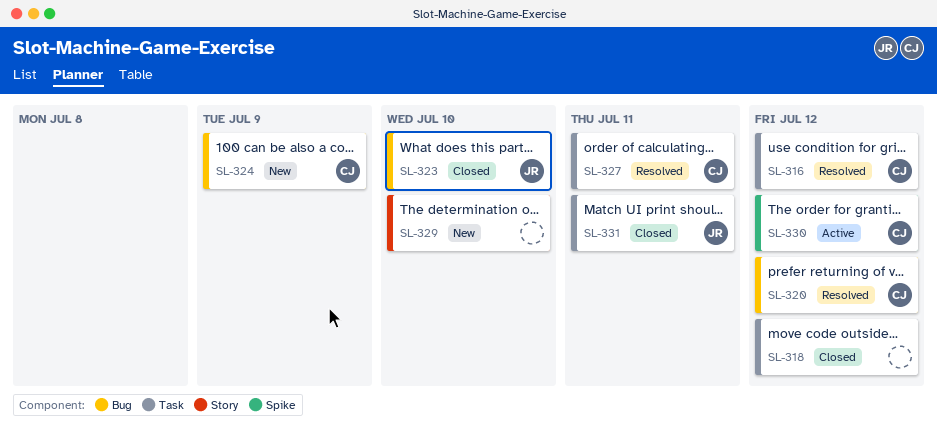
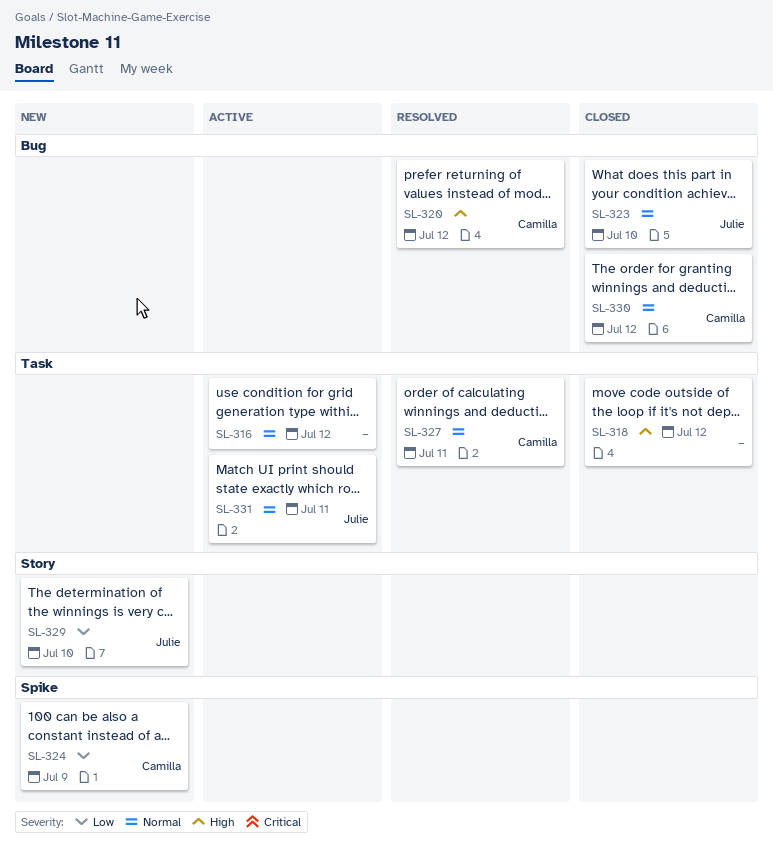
SL-316, status: Resolved -> Active
SL-316, owner: Camilla -> none
SL-324, label: Bug -> Spike
SL-329, owner: none -> Julie
SL-330, status: Active -> Closed
SL-330, label: Spike -> Bug
SL-331, status: Closed -> Active

